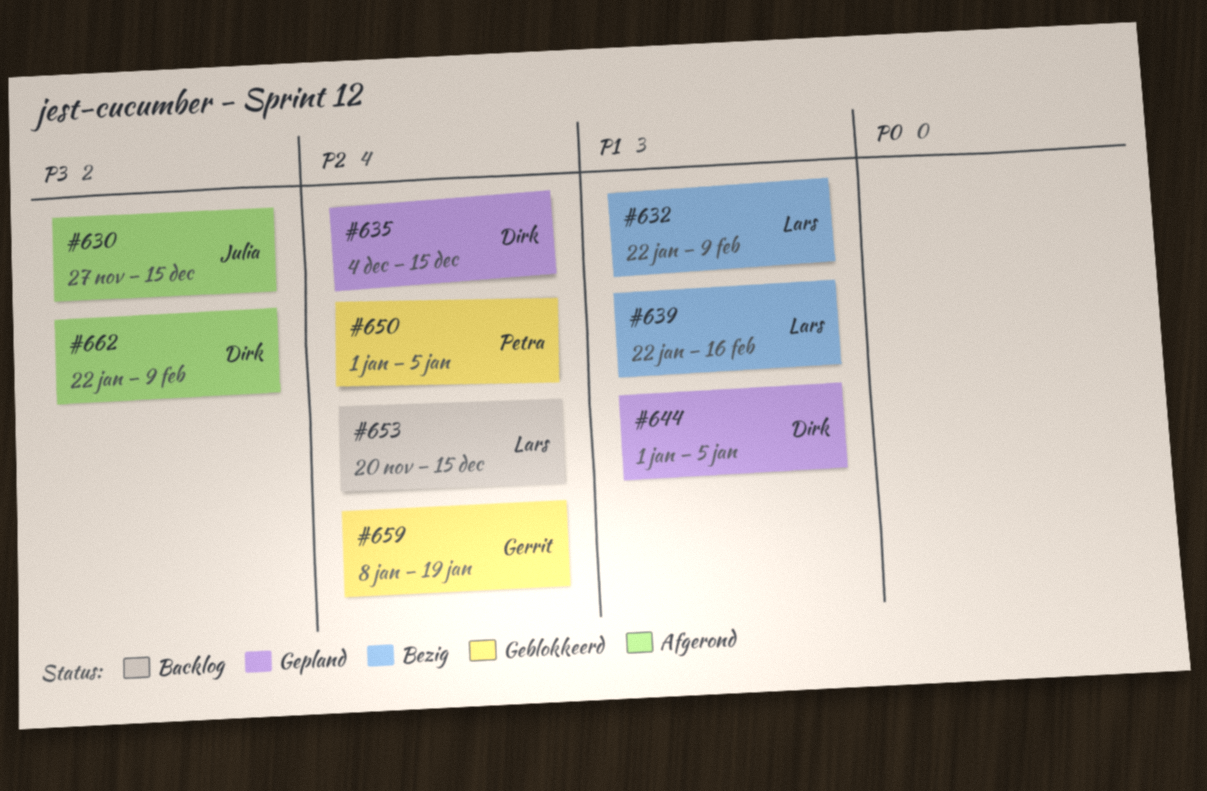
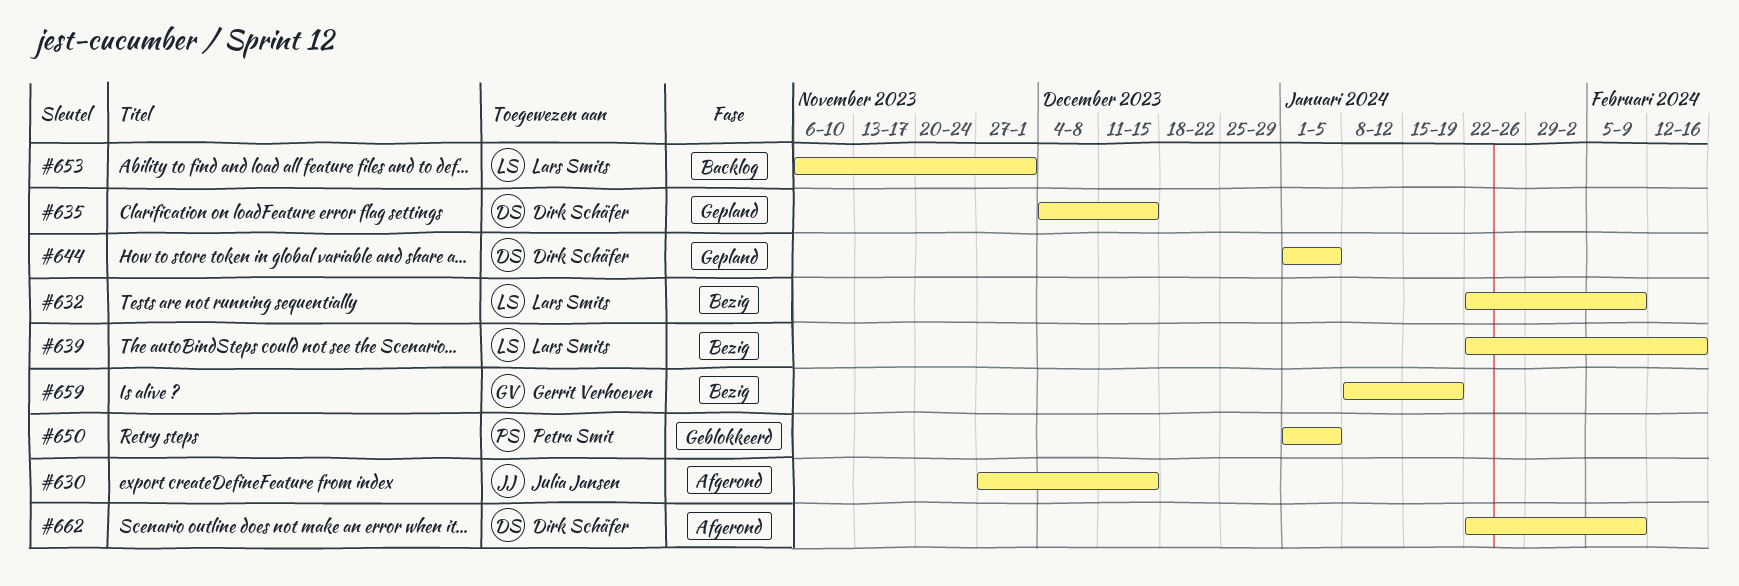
#653, start: Nov 20 -> Nov 6
#653, due: Dec 15 -> Dec 1
#659, status: Geblokkeerd -> Bezig

